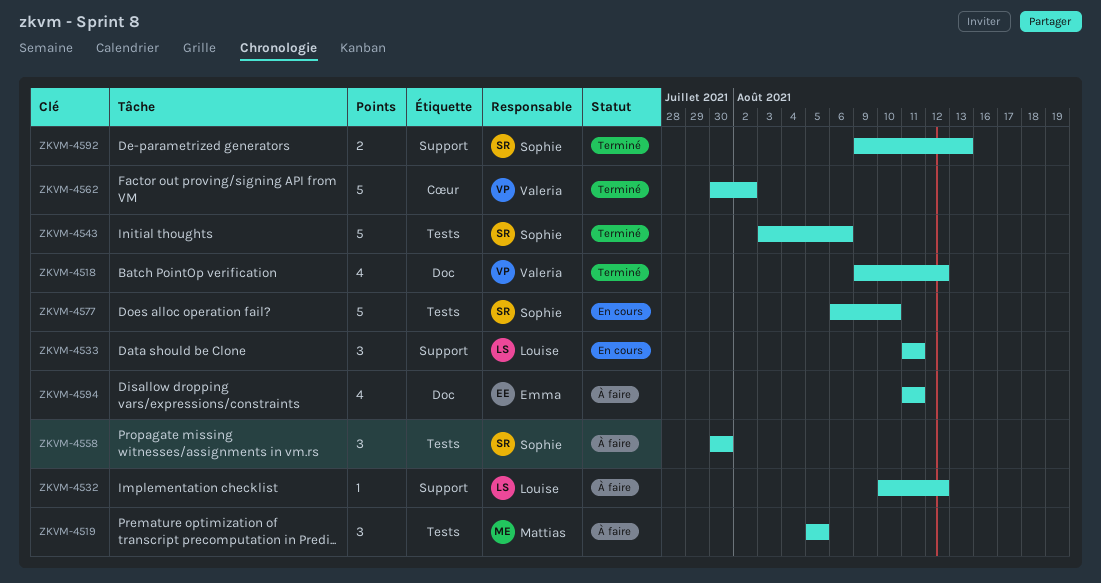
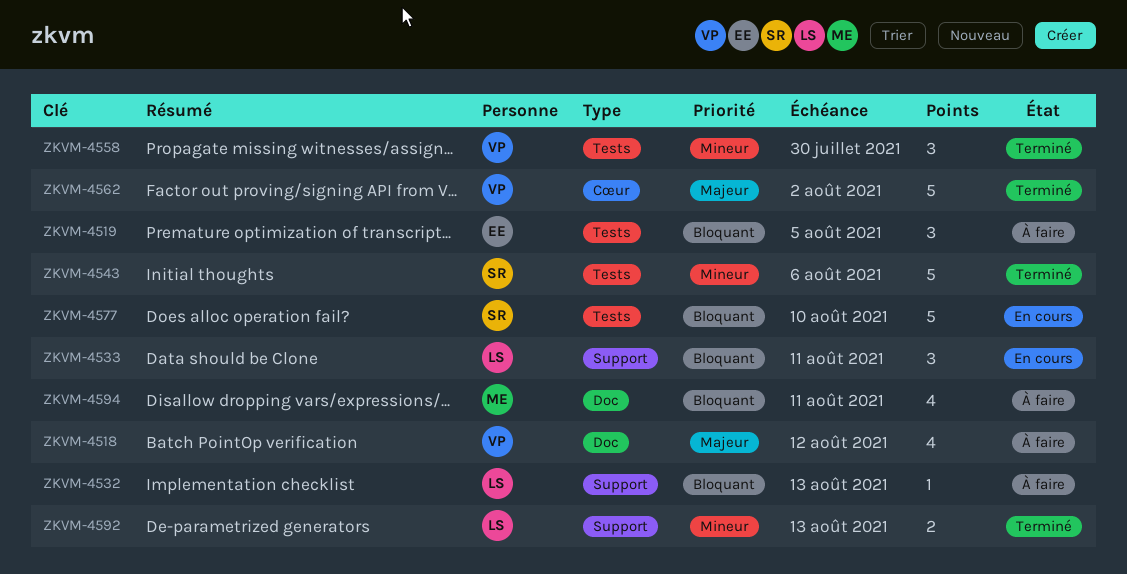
ZKVM-4518, status: Terminé -> À faire
ZKVM-4519, owner: Mattias -> Emma
ZKVM-4532, due: Aug 12 -> Aug 13
ZKVM-4558, status: À faire -> Terminé
ZKVM-4558, owner: Sophie -> Valeria
ZKVM-4592, owner: Sophie -> Louise
ZKVM-4594, owner: Emma -> Mattias

